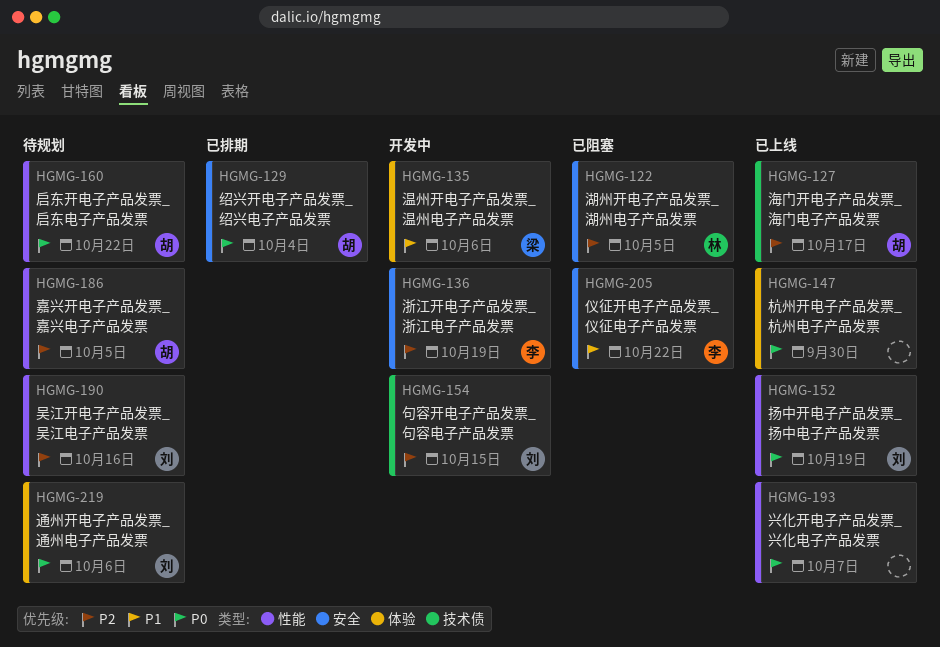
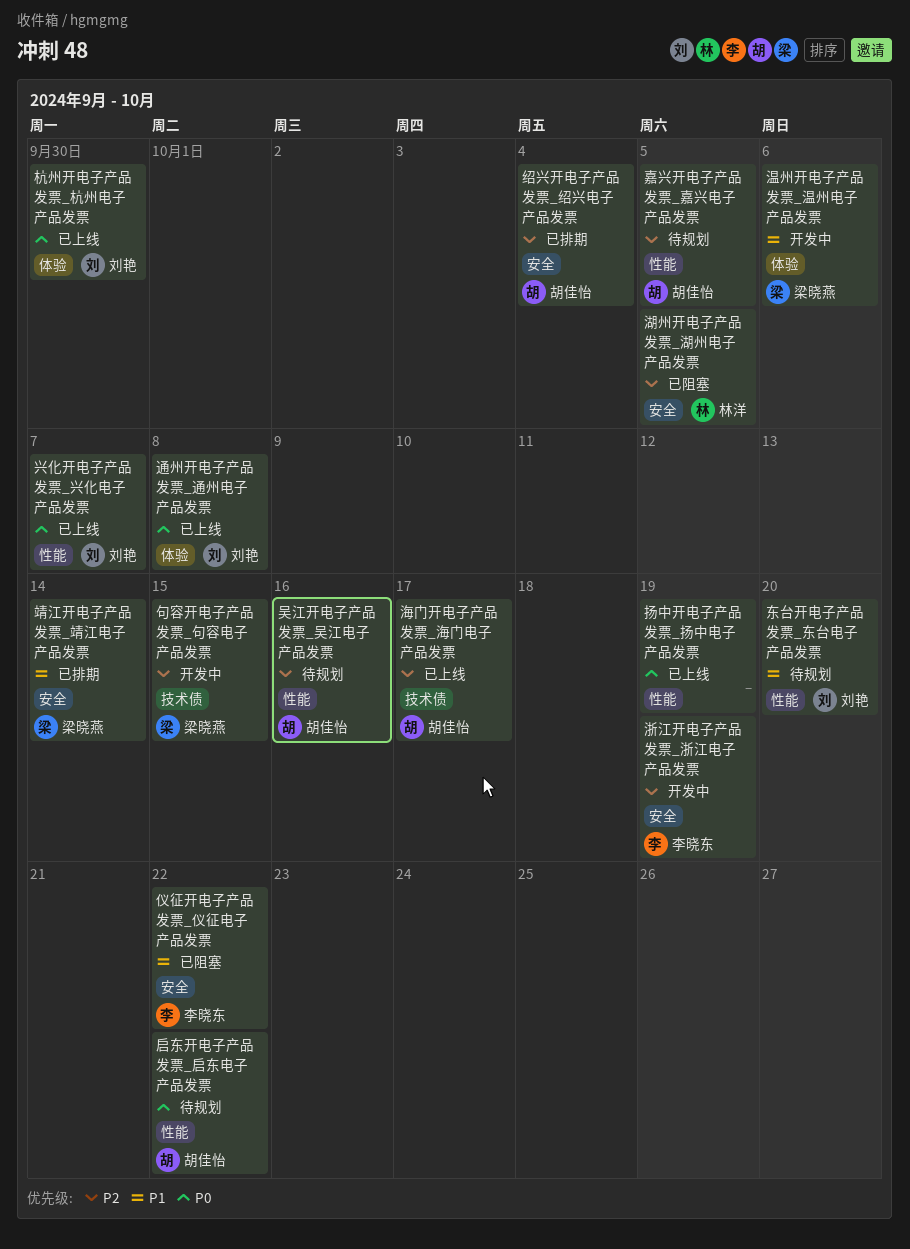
东台开电子产品发票_东台电子产品发票: none -> present
兴化开电子产品发票_兴化电子产品发票, owner: none -> 刘艳
句容开电子产品发票_句容电子产品发票, owner: 刘艳 -> 梁晓燕
吴江开电子产品发票_吴江电子产品发票, owner: 刘艳 -> 胡佳怡
扬中开电子产品发票_扬中电子产品发票, owner: 刘艳 -> none
杭州开电子产品发票_杭州电子产品发票, owner: none -> 刘艳
绍兴开电子产品发票_绍兴电子产品发票, priority: P0 -> P2
通州开电子产品发票_通州电子产品发票, status: 待规划 -> 已上线
通州开电子产品发票_通州电子产品发票, due: Oct 6 -> Oct 8
靖江开电子产品发票_靖江电子产品发票: none -> present

